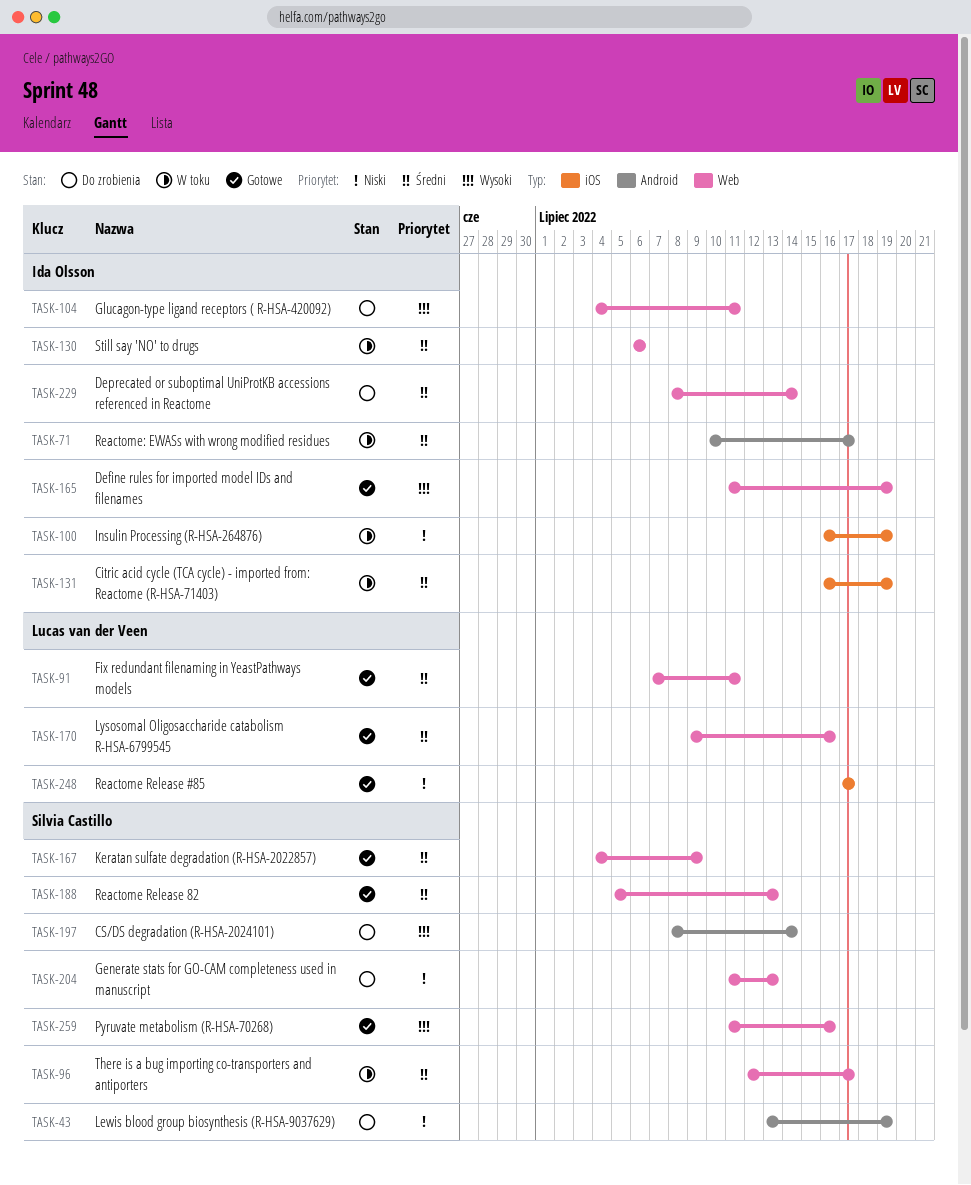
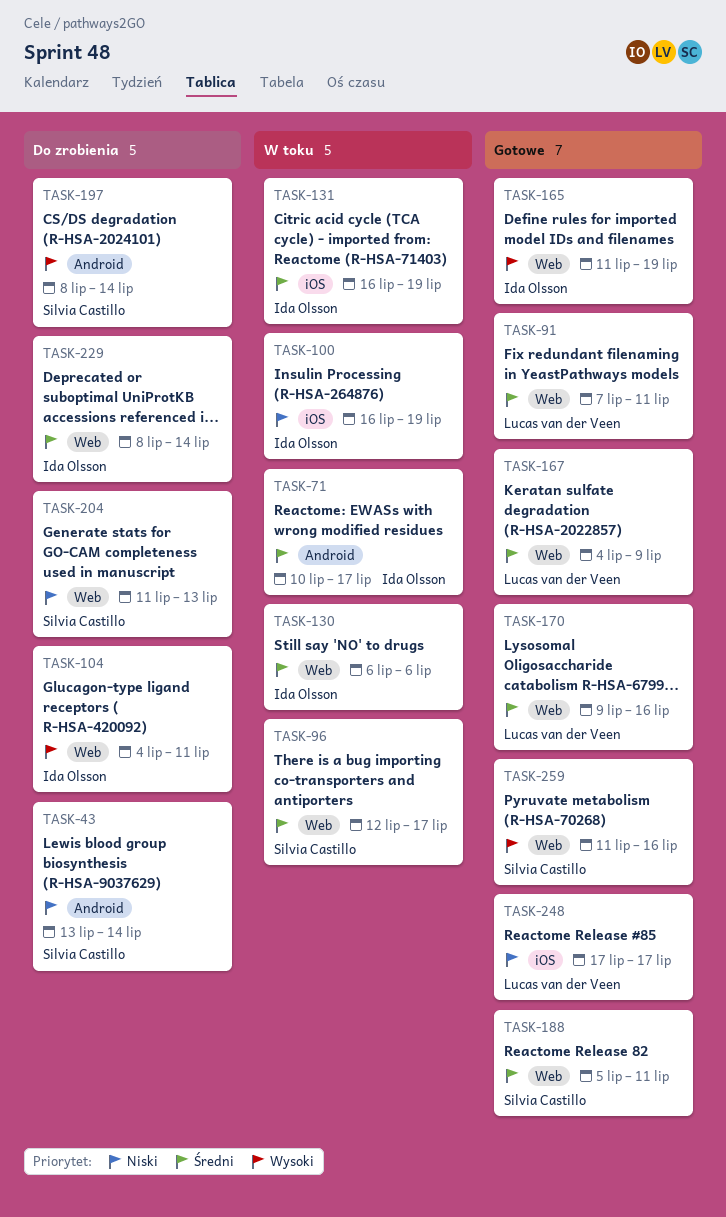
TASK-43, due: Jul 19 -> Jul 14
TASK-167, owner: Silvia Castillo -> Lucas van der Veen
TASK-188, due: Jul 13 -> Jul 11

